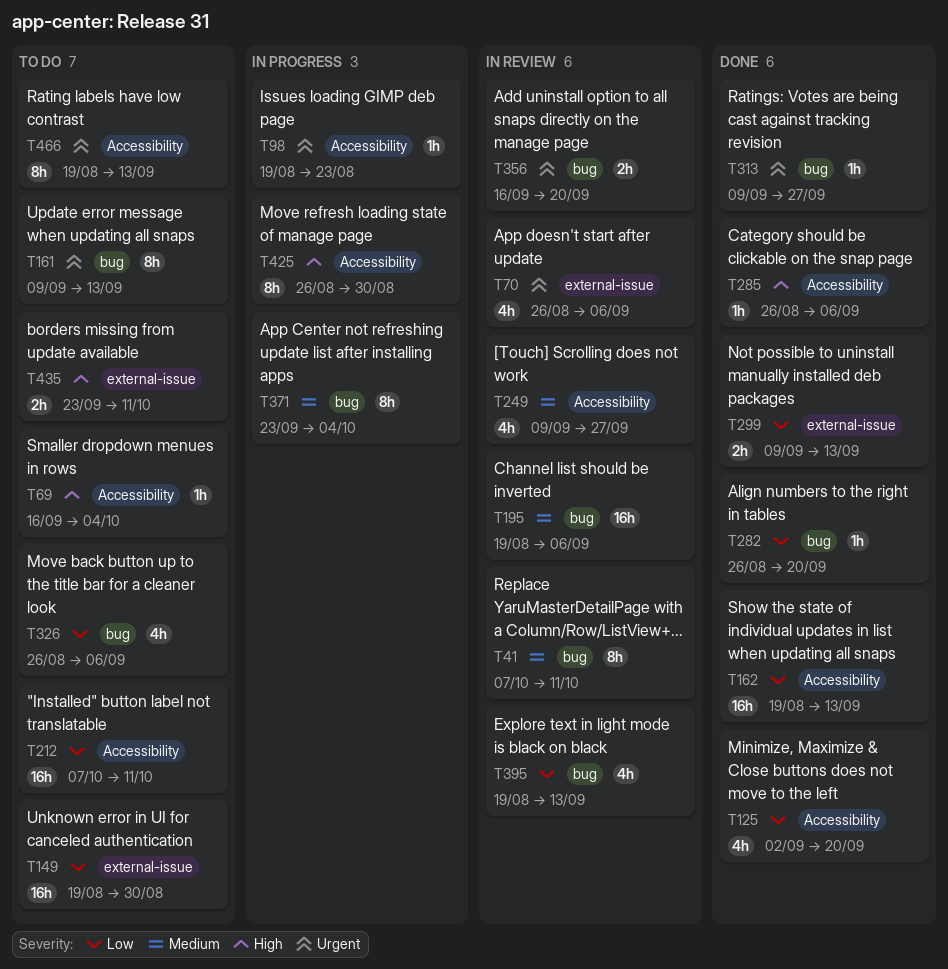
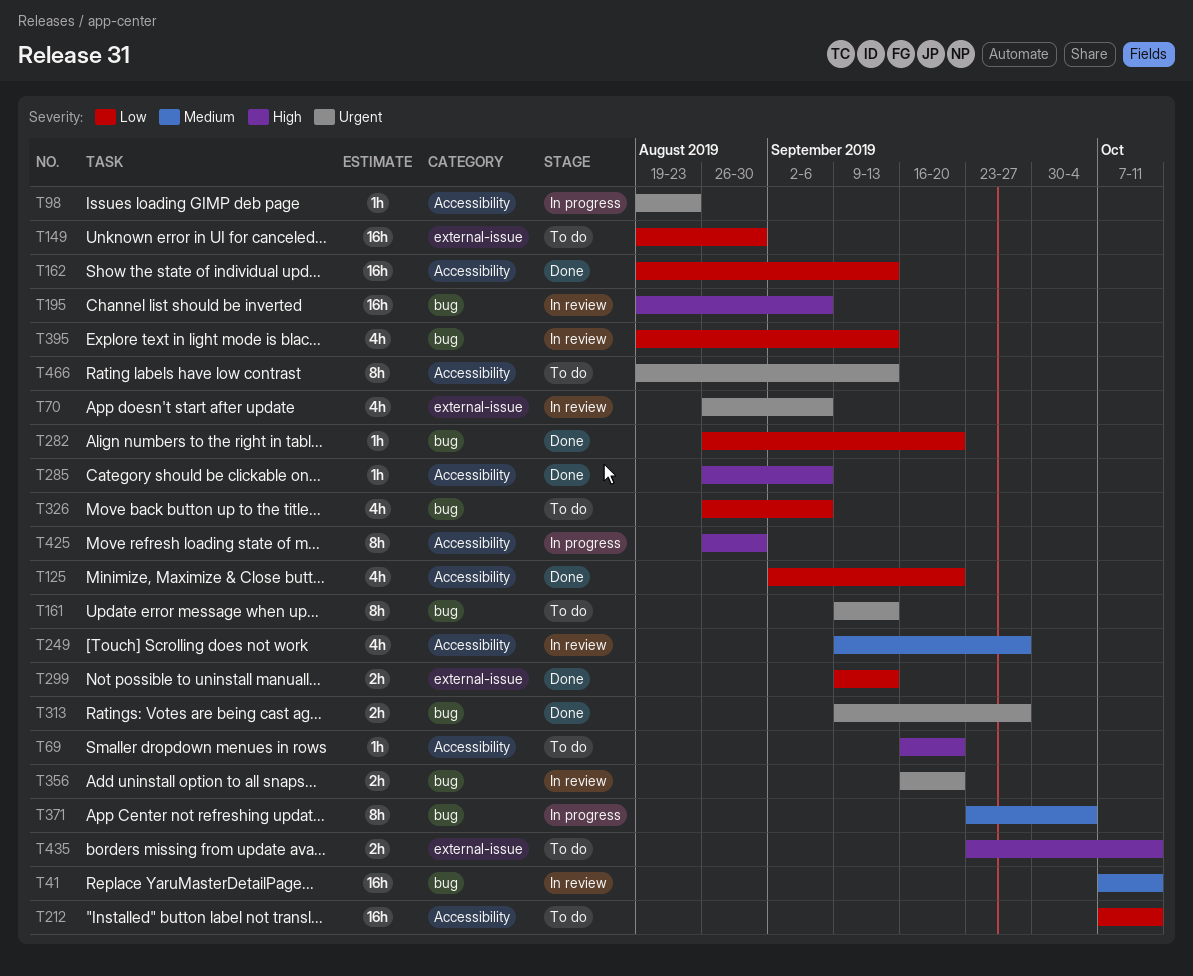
T41, estimate: 8h -> 16h
T69, due: Oct 4 -> Sep 20
T195, priority: Medium -> High
T313, estimate: 1h -> 2h

